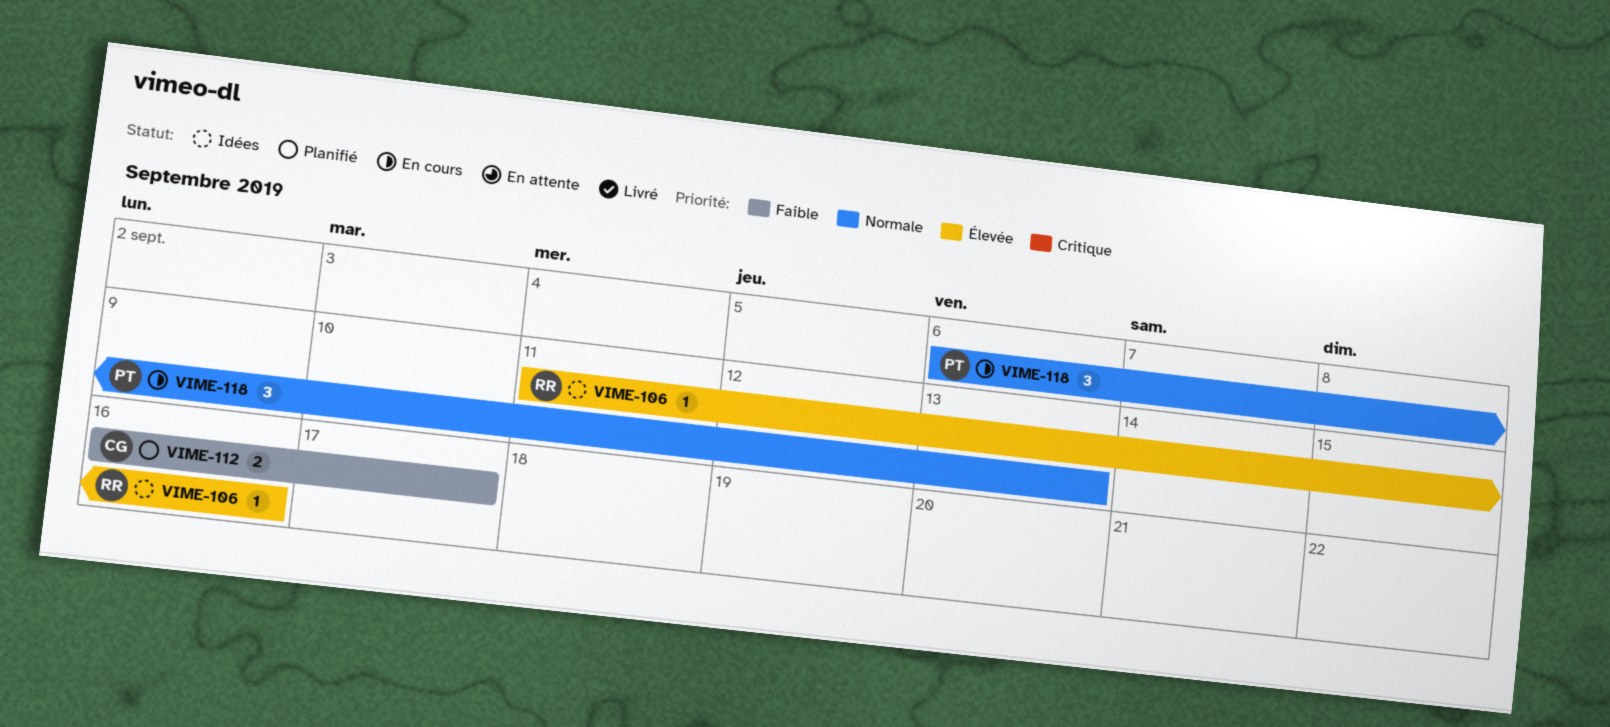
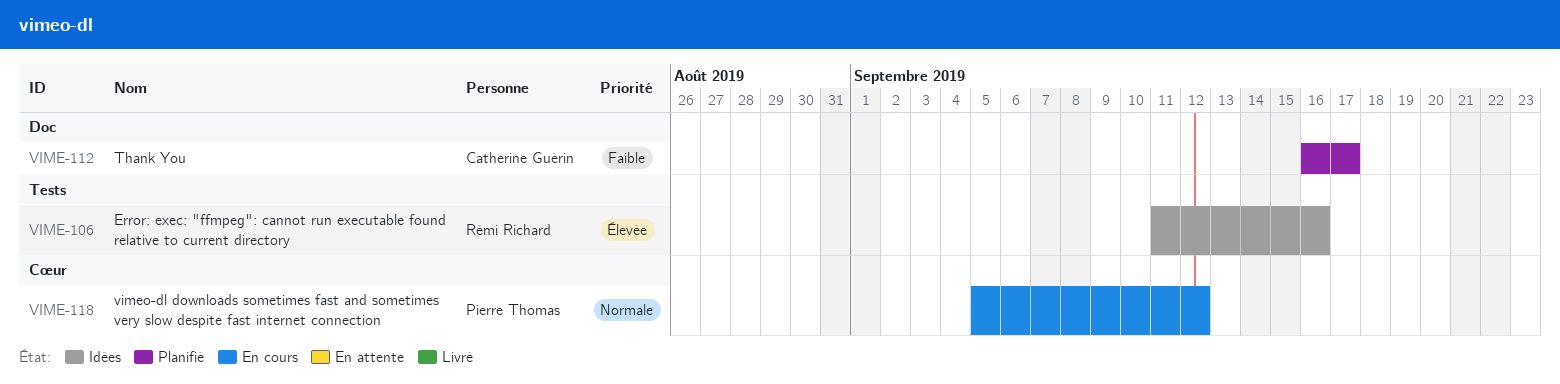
VIME-118, start: Sep 6 -> Sep 5
VIME-118, due: Sep 13 -> Sep 12

